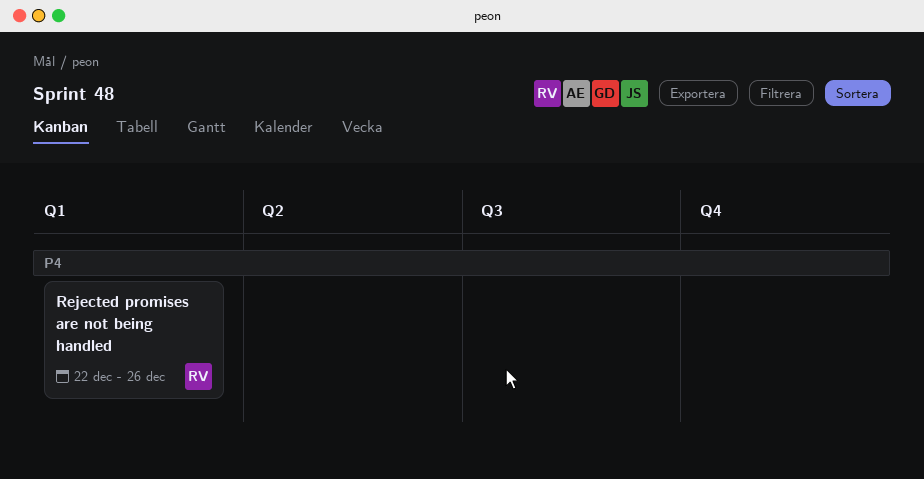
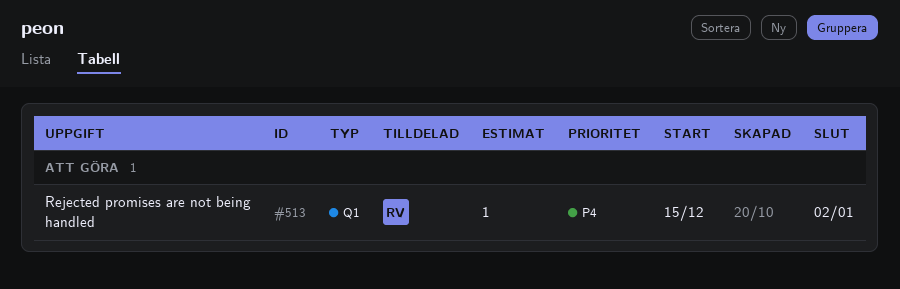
Rejected promises are not being handled, start: Dec 22 -> Dec 15
Rejected promises are not being handled, due: Dec 26 -> Jan 2

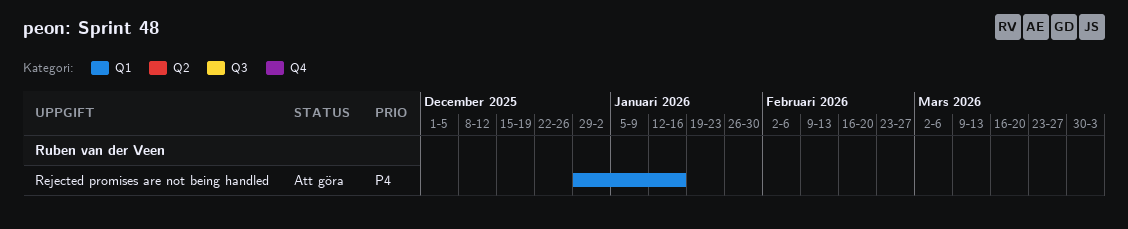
Rejected promises are not being handled, start: Dec 15 -> Dec 29
Rejected promises are not being handled, due: Jan 2 -> Jan 16

